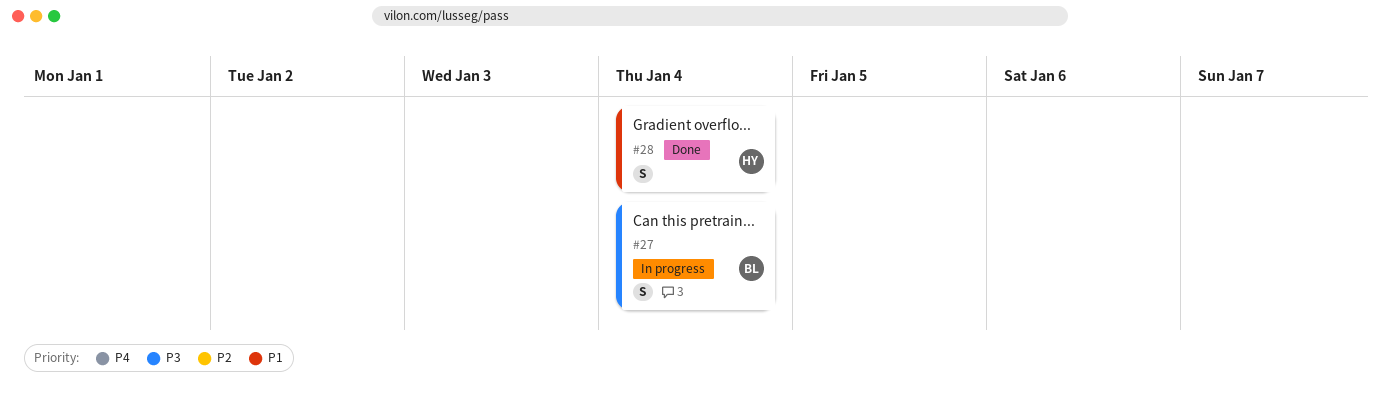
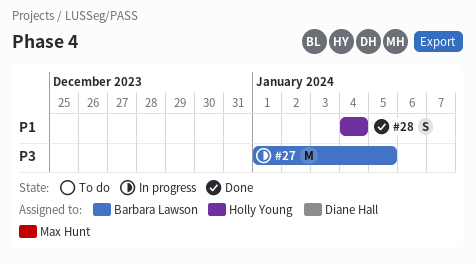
#27, estimate: S -> M
#27, due: Jan 4 -> Jan 5

